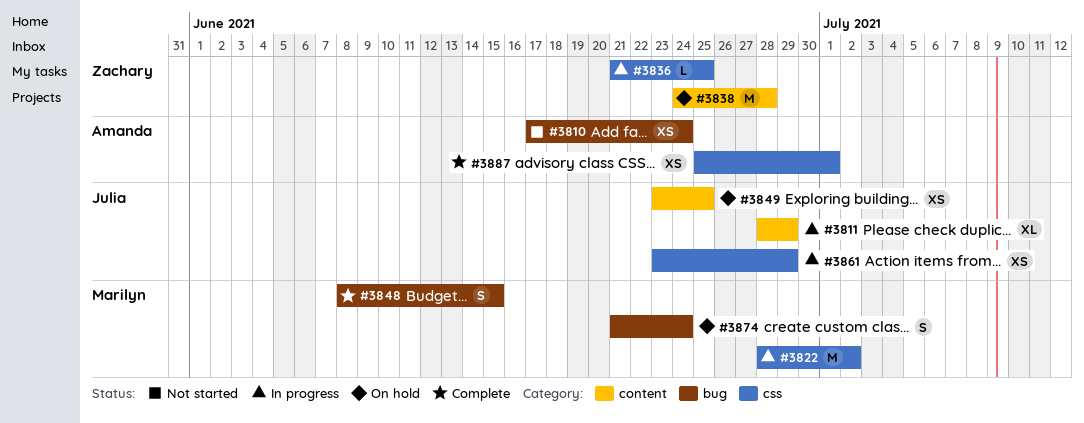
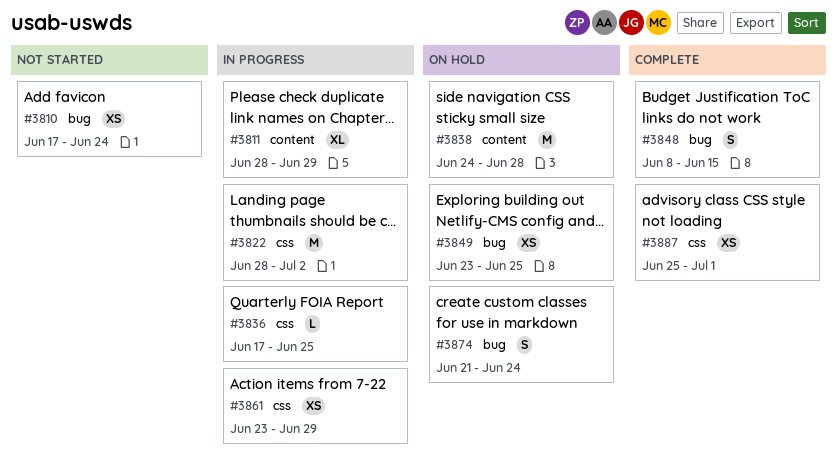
#3836, start: Jun 21 -> Jun 17
#3849, label: content -> bug

